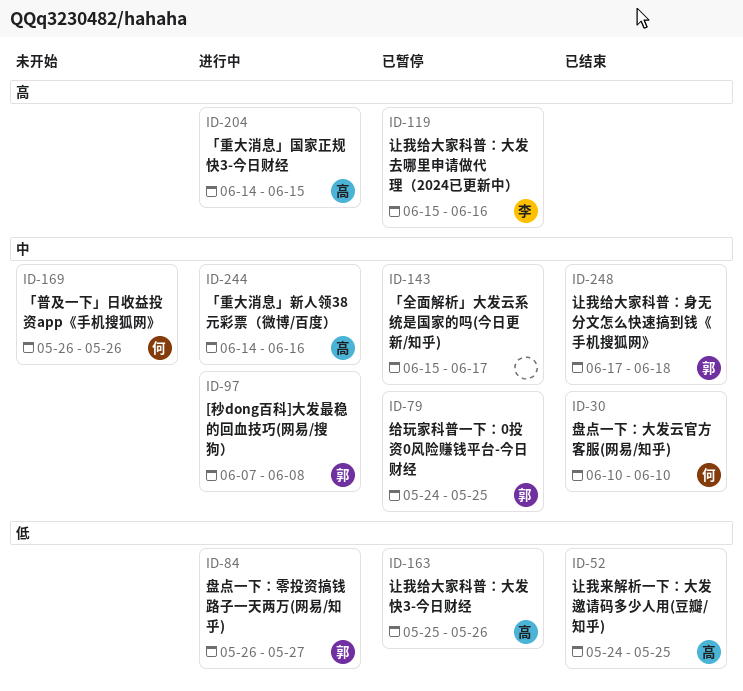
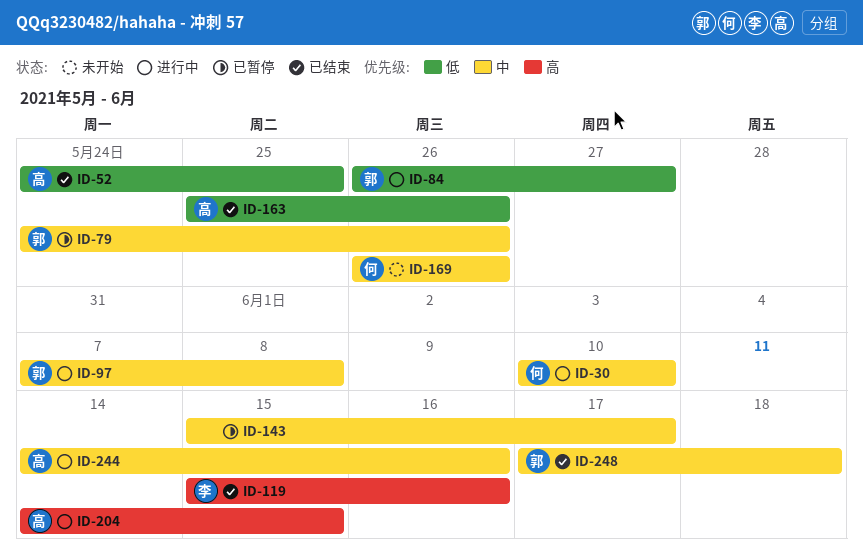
ID-30, status: 已结束 -> 进行中
ID-79, due: May 25 -> May 26
ID-119, status: 已暂停 -> 已结束
ID-163, status: 已暂停 -> 已结束

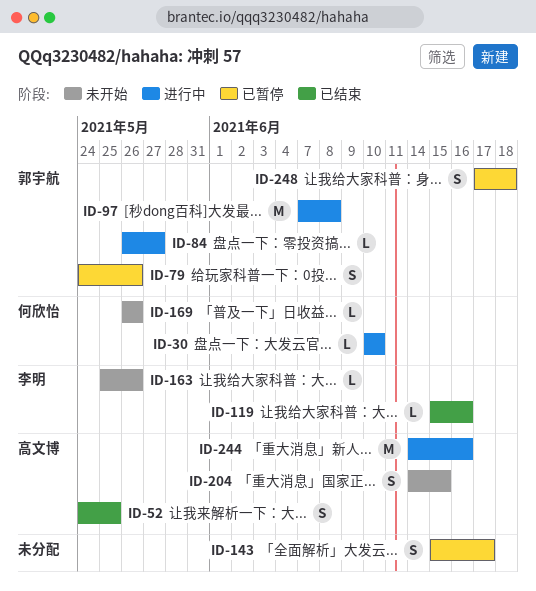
ID-163, status: 已结束 -> 未开始
ID-163, owner: 高文博 -> 李明
ID-204, status: 进行中 -> 未开始
ID-248, status: 已结束 -> 已暂停

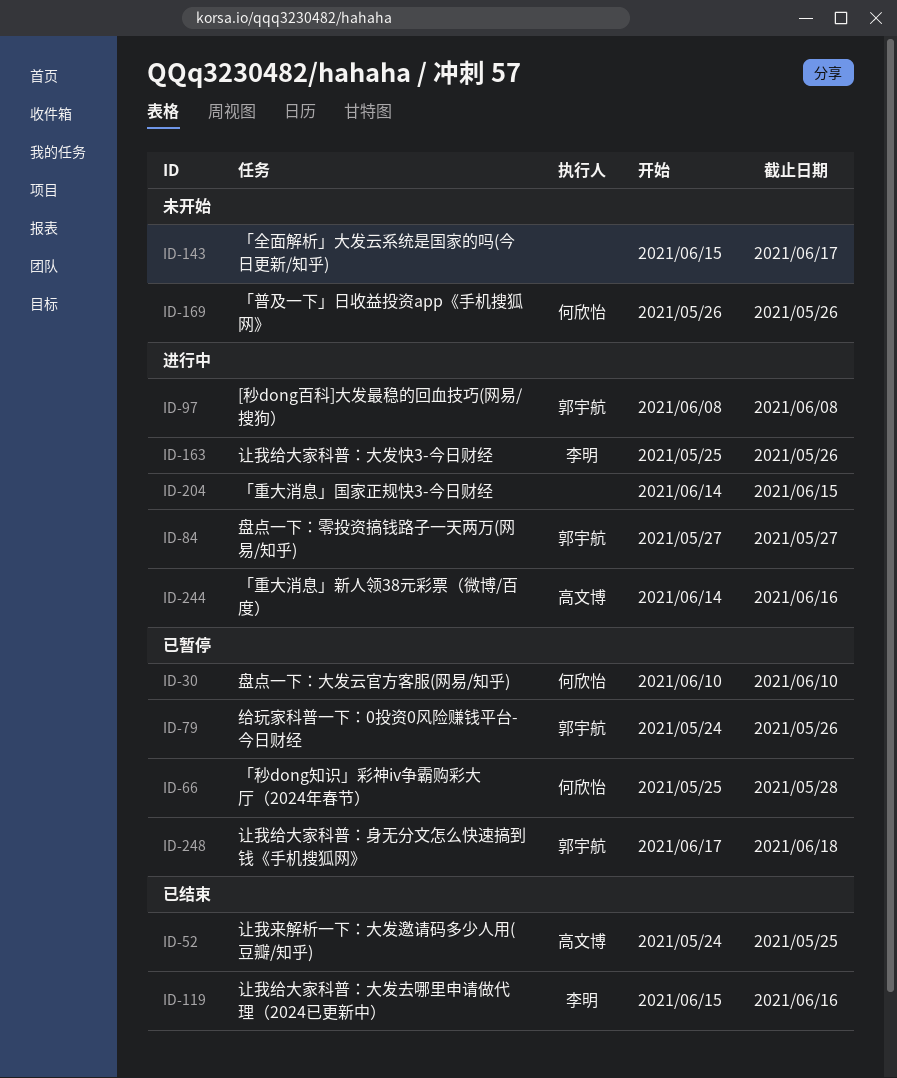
ID-30, status: 进行中 -> 已暂停
ID-66: none -> present
ID-84, start: May 26 -> May 27
ID-97, start: Jun 7 -> Jun 8
ID-143, status: 已暂停 -> 未开始
ID-163, status: 未开始 -> 进行中
ID-204, status: 未开始 -> 进行中
ID-204, owner: 高文博 -> none

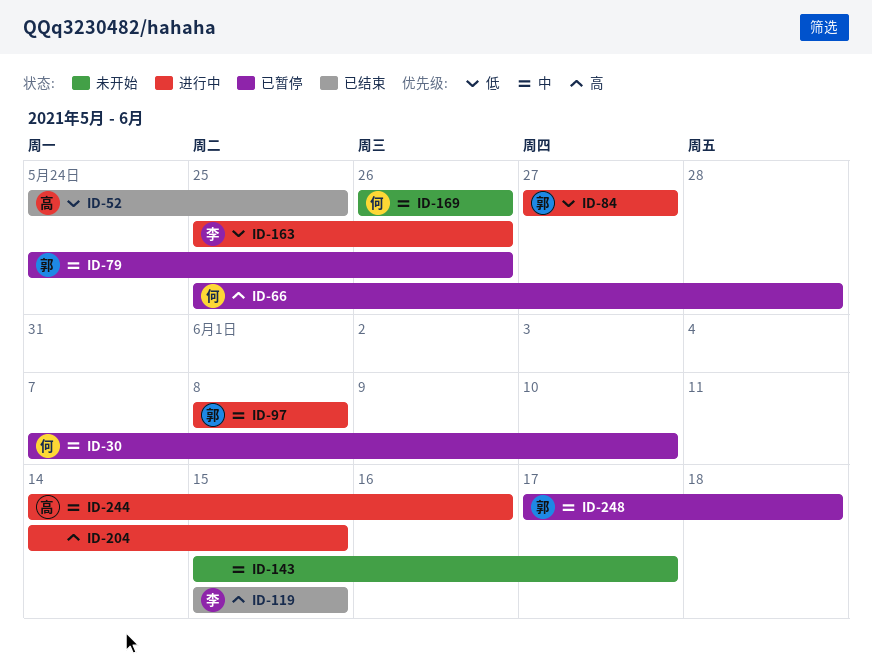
ID-30, start: Jun 10 -> Jun 7
ID-119, due: Jun 16 -> Jun 15

